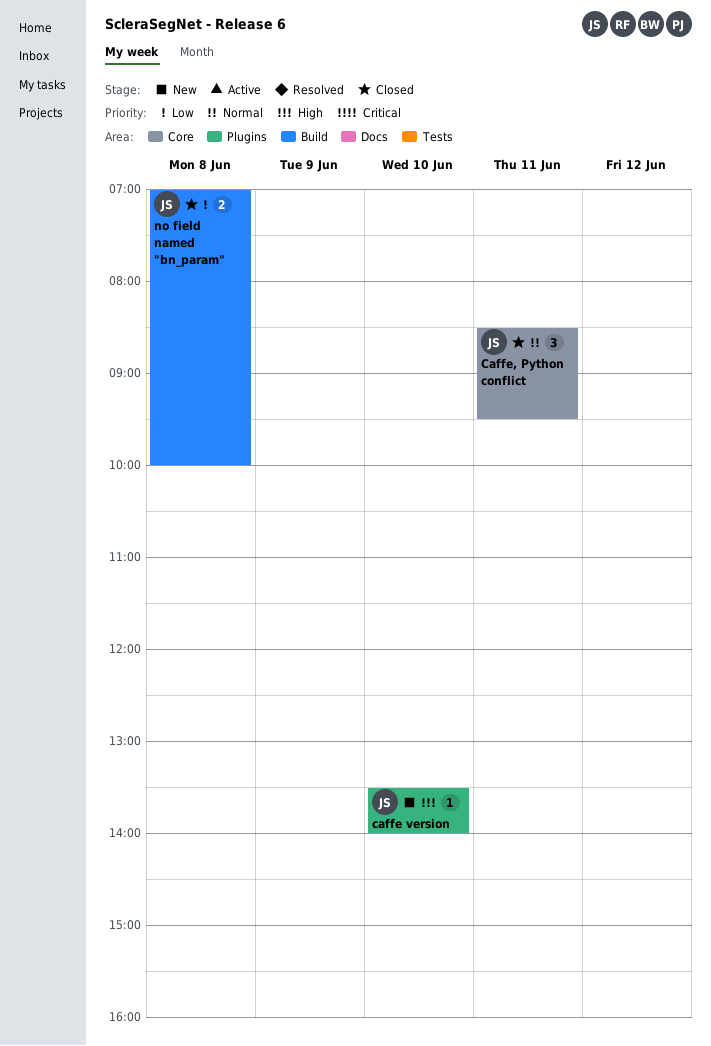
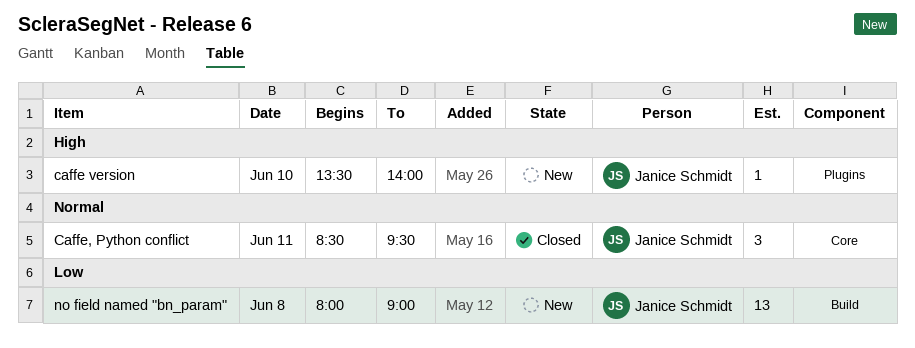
no field named "bn_param", status: Closed -> New
no field named "bn_param", estimate: 2 -> 13
no field named "bn_param", begins: 07:00 -> 08:00
no field named "bn_param", ends: 10:00 -> 09:00

